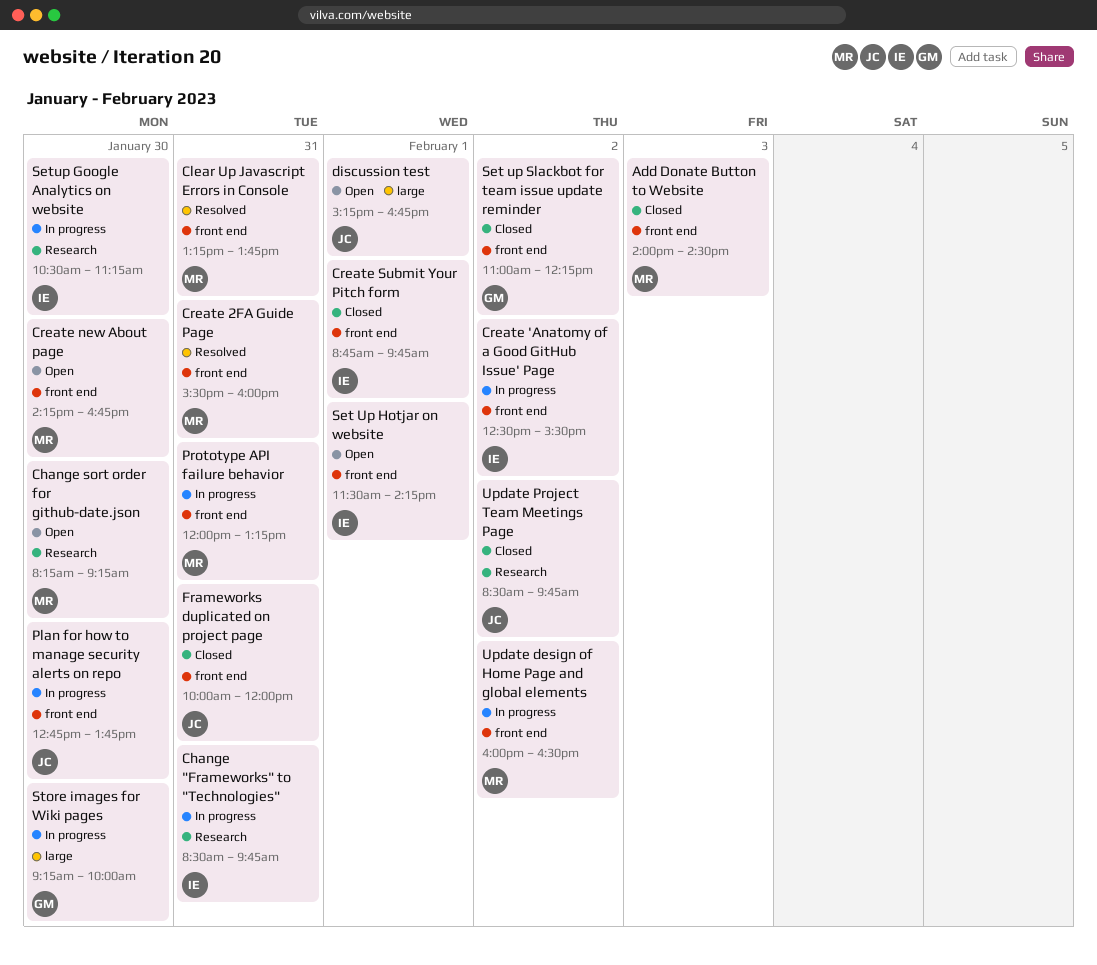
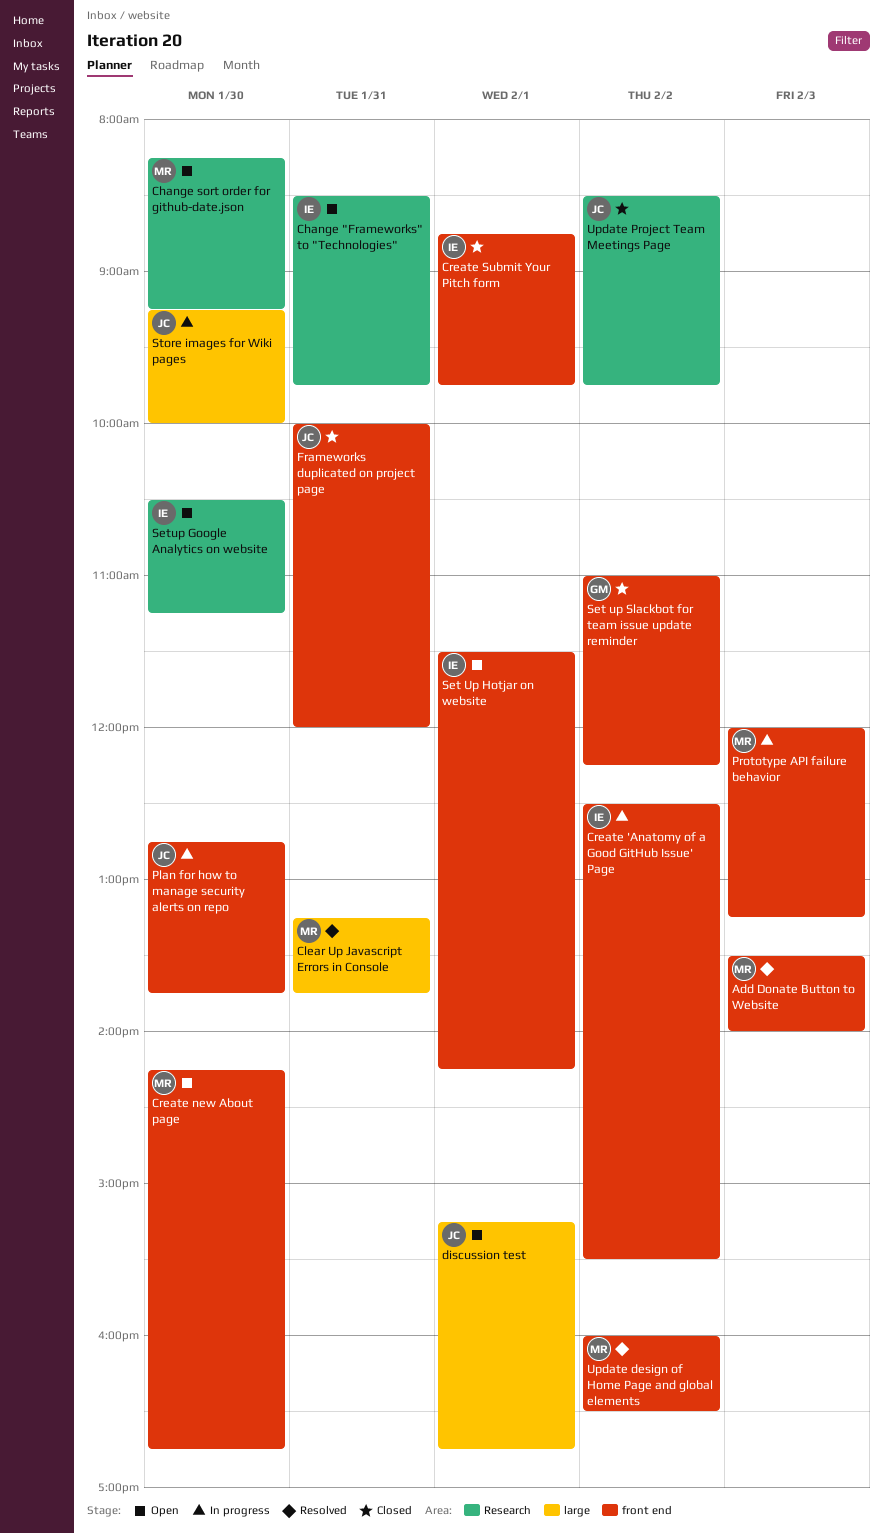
Add Donate Button to Website, status: Closed -> Resolved
Add Donate Button to Website, begins: 14:00 -> 13:30
Add Donate Button to Website, ends: 14:30 -> 14:00
Change "Frameworks" to "Technologies", status: In progress -> Open
Clear Up Javascript Errors in Console, label: front end -> large
Create 2FA Guide Page: present -> none
Prototype API failure behavior, day: Jan 31 -> Feb 3
Setup Google Analytics on website, status: In progress -> Open
Store images for Wiki pages, owner: GM -> JC
Update design of Home Page and global elements, status: In progress -> Resolved

